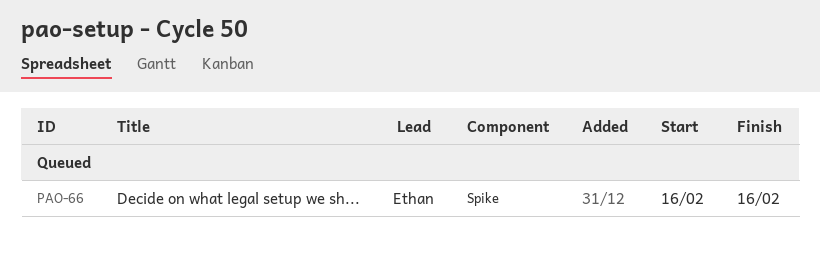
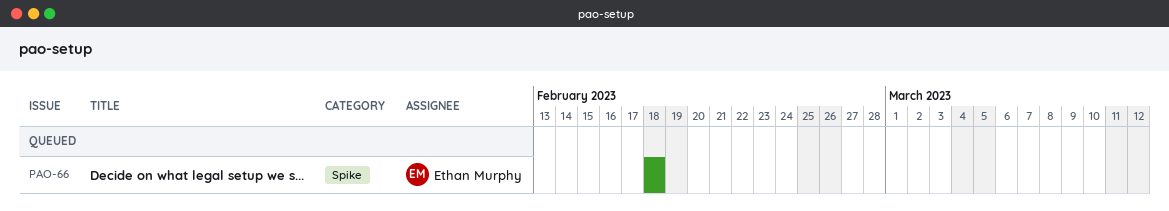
PAO-66, start: Feb 16 -> Feb 18
PAO-66, due: Feb 16 -> Feb 18

